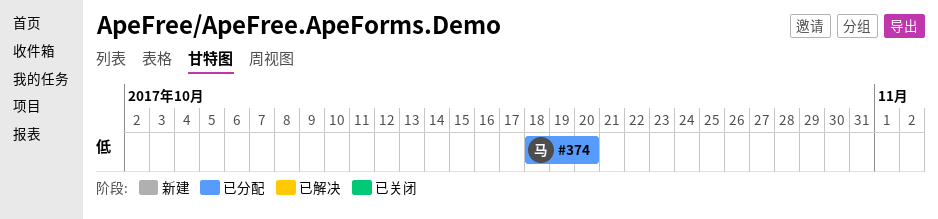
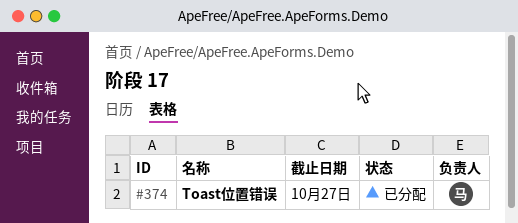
#374, due: Oct 20 -> Oct 27

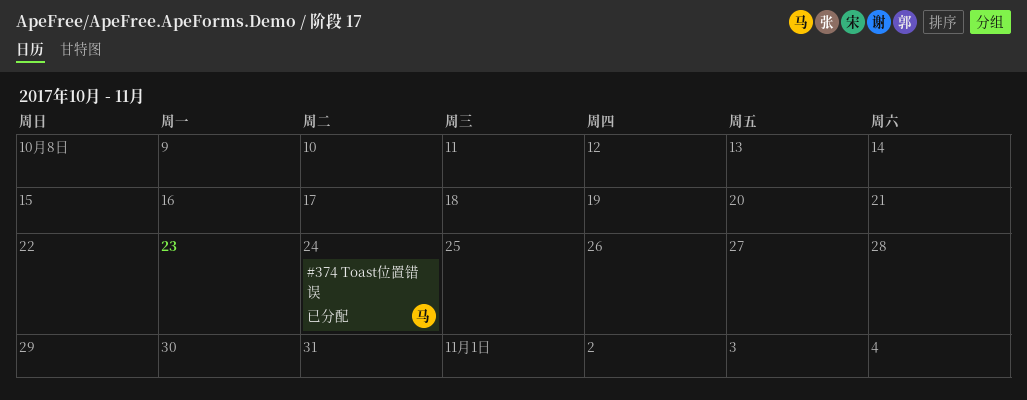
#374, due: Oct 27 -> Oct 24

